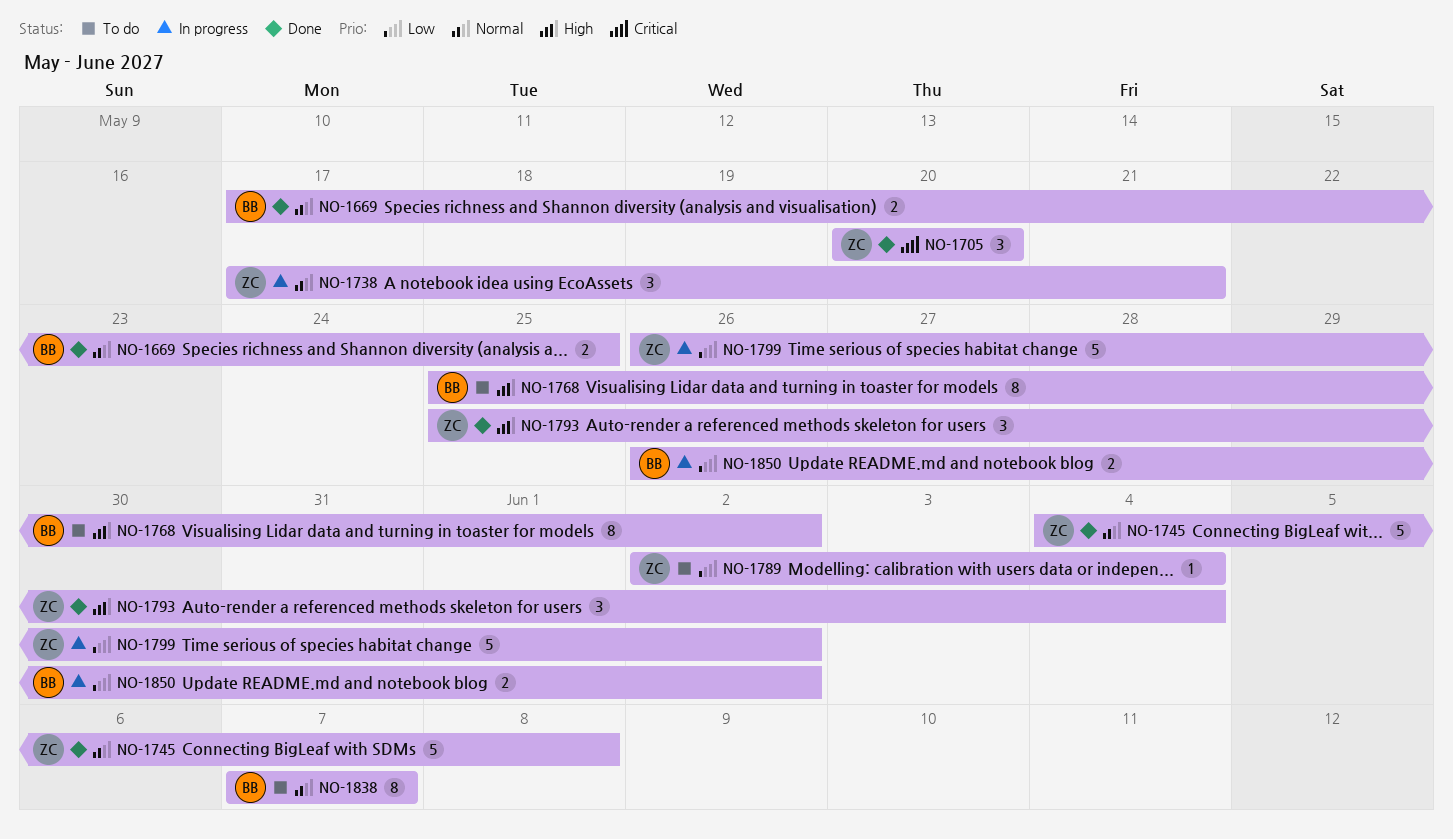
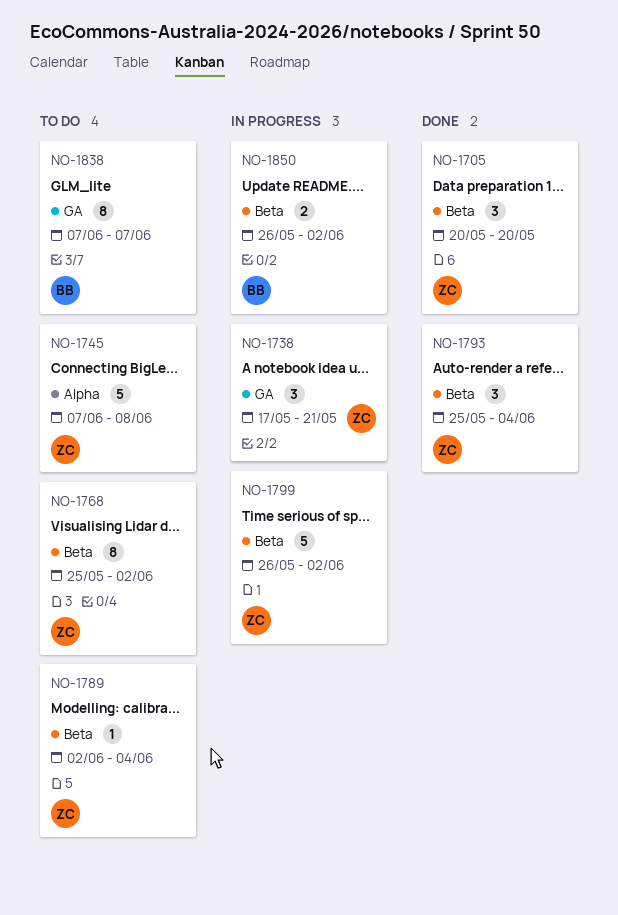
NO-1669: present -> none
NO-1745, status: Done -> To do
NO-1745, start: Jun 4 -> Jun 7
NO-1768, owner: BB -> ZC

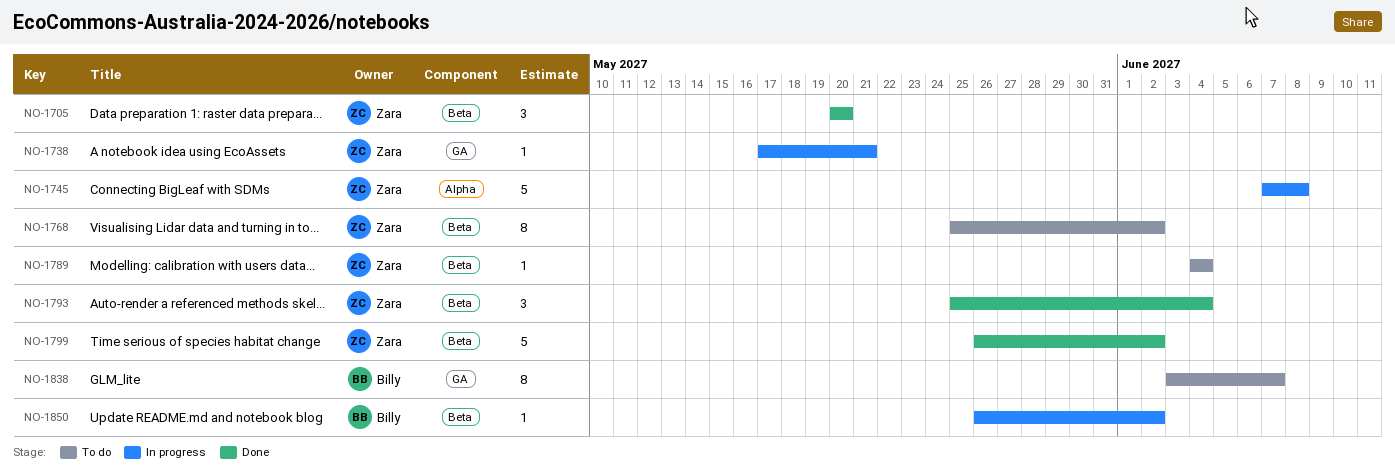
NO-1738, estimate: 3 -> 1
NO-1745, status: To do -> In progress
NO-1789, start: Jun 2 -> Jun 4
NO-1799, status: In progress -> Done
NO-1838, start: Jun 7 -> Jun 3
NO-1850, estimate: 2 -> 1

